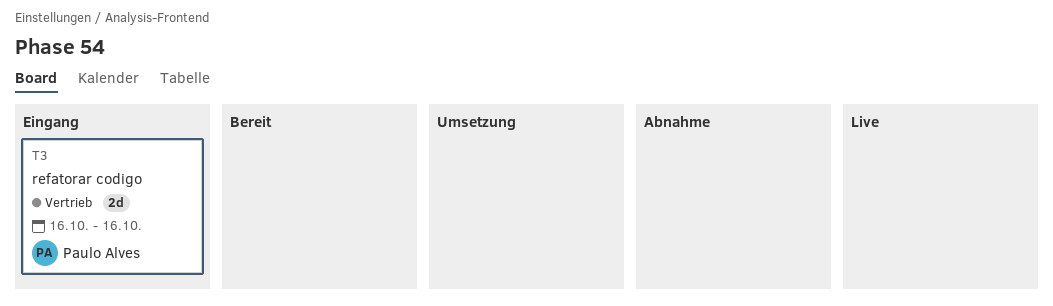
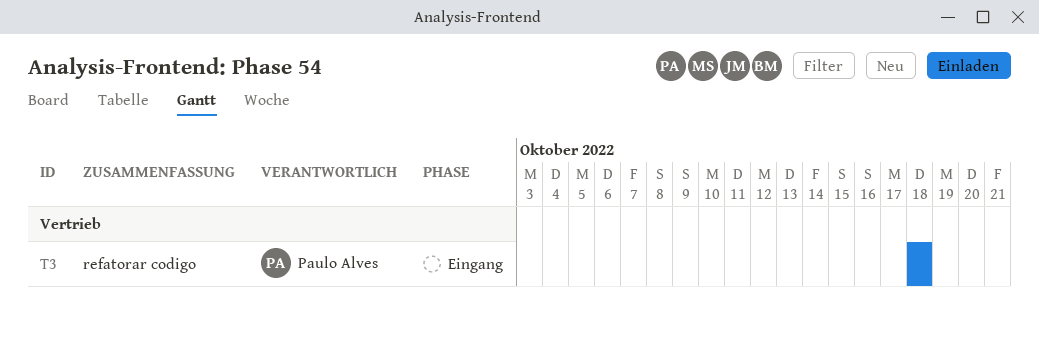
T3, start: Oct 16 -> Oct 18
T3, due: Oct 16 -> Oct 18

